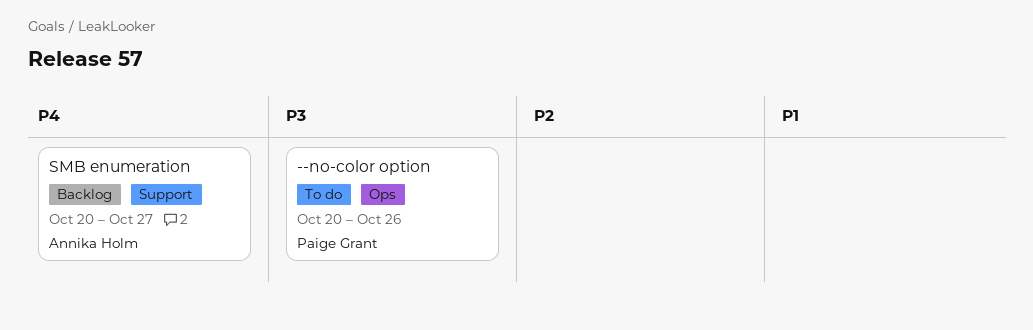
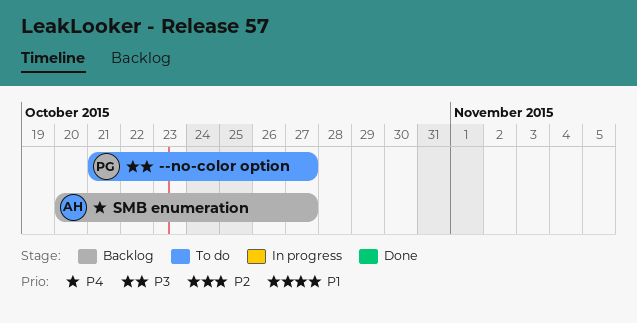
--no-color option, start: Oct 20 -> Oct 21
--no-color option, due: Oct 26 -> Oct 27

